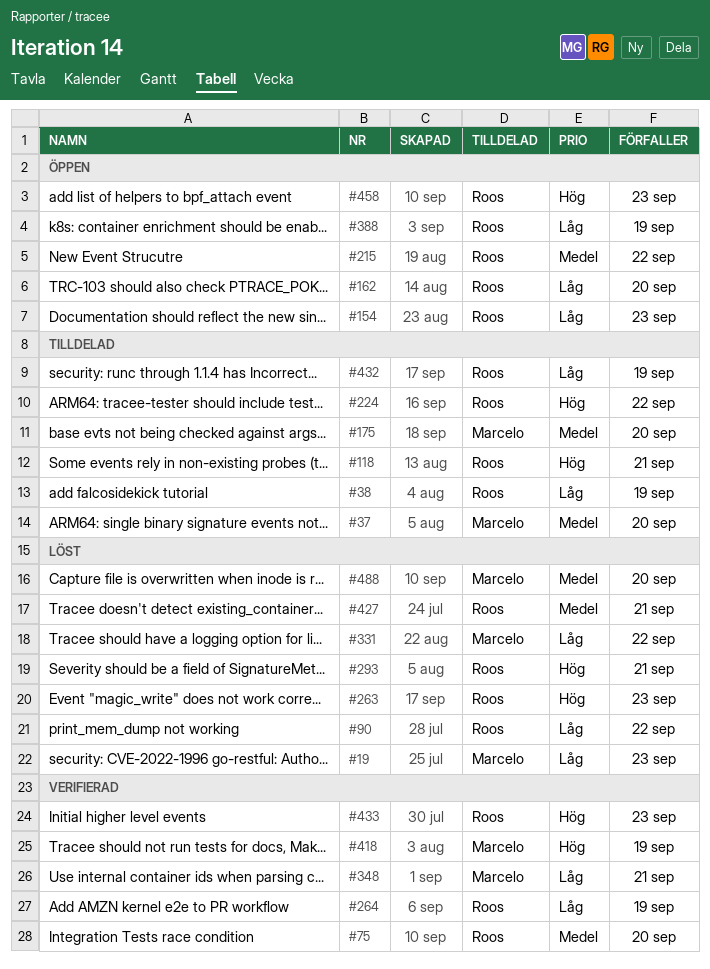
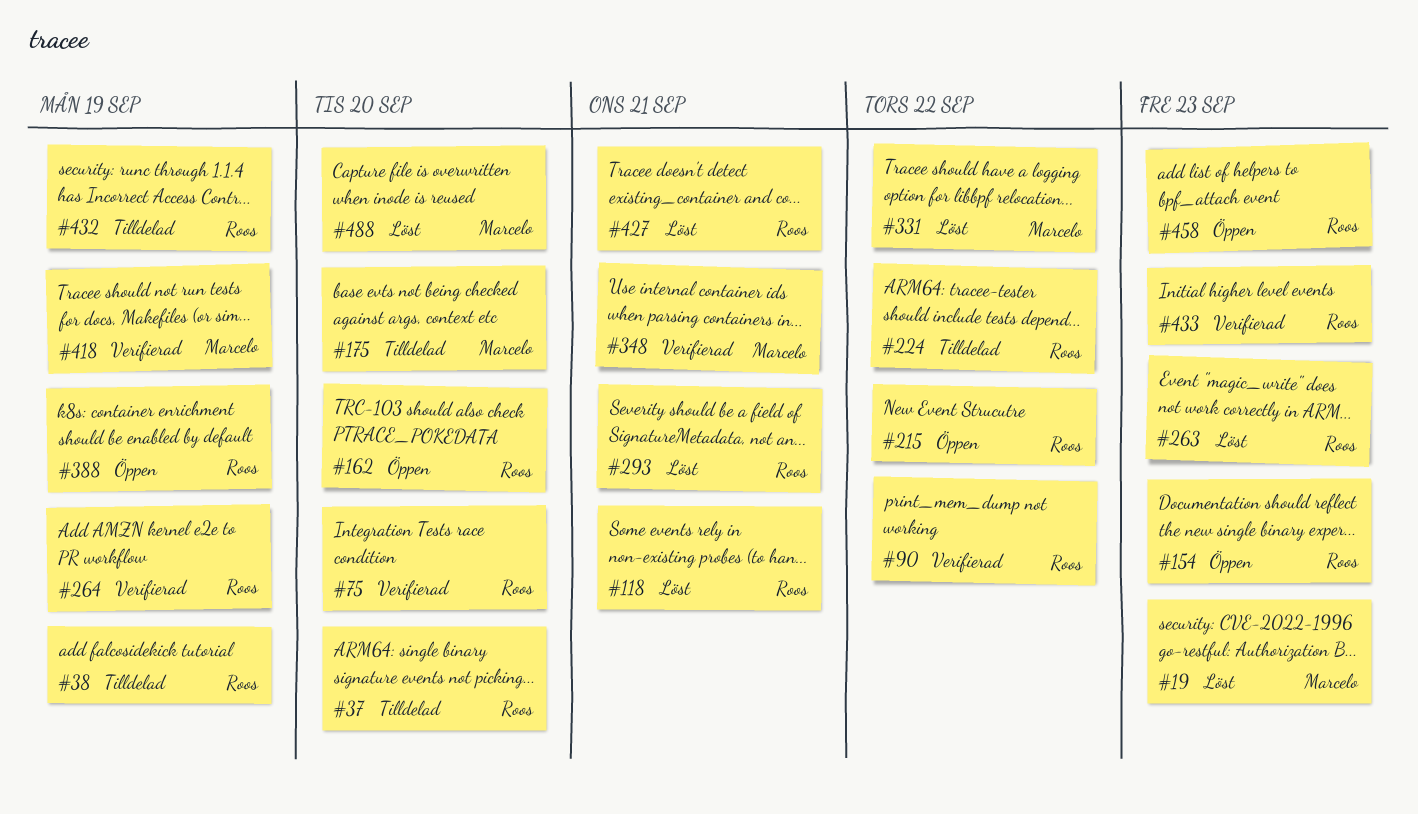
#37, owner: Marcelo -> Roos
#90, status: Löst -> Verifierad
#118, status: Tilldelad -> Löst

